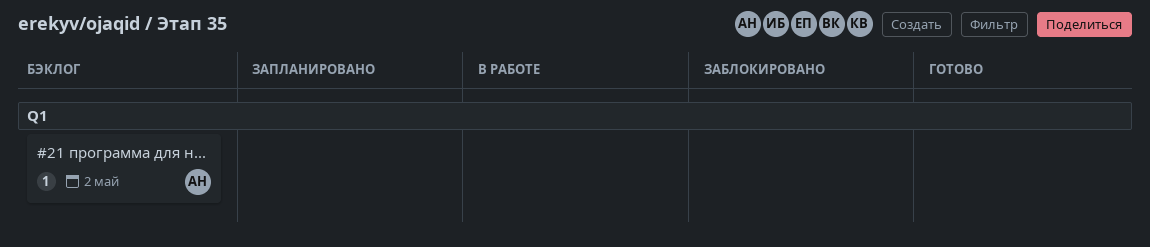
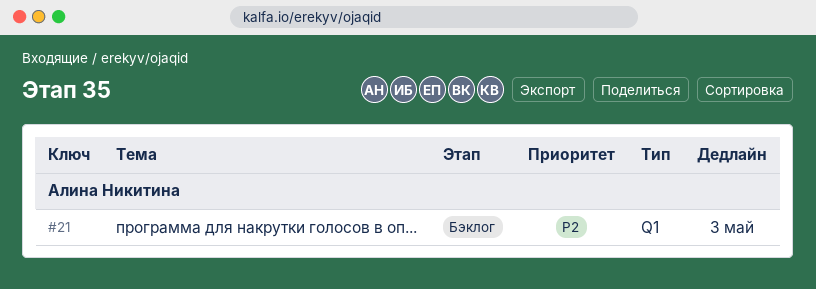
#21, due: May 2 -> May 3

